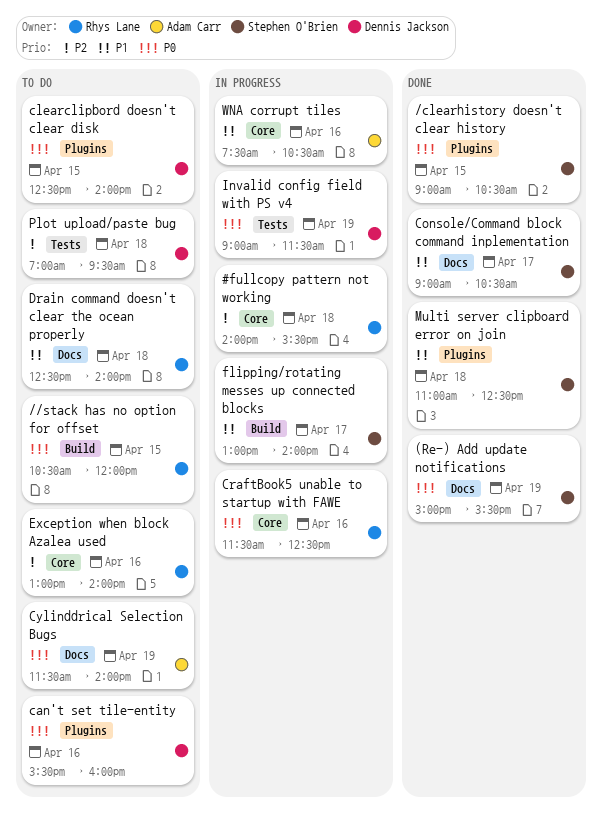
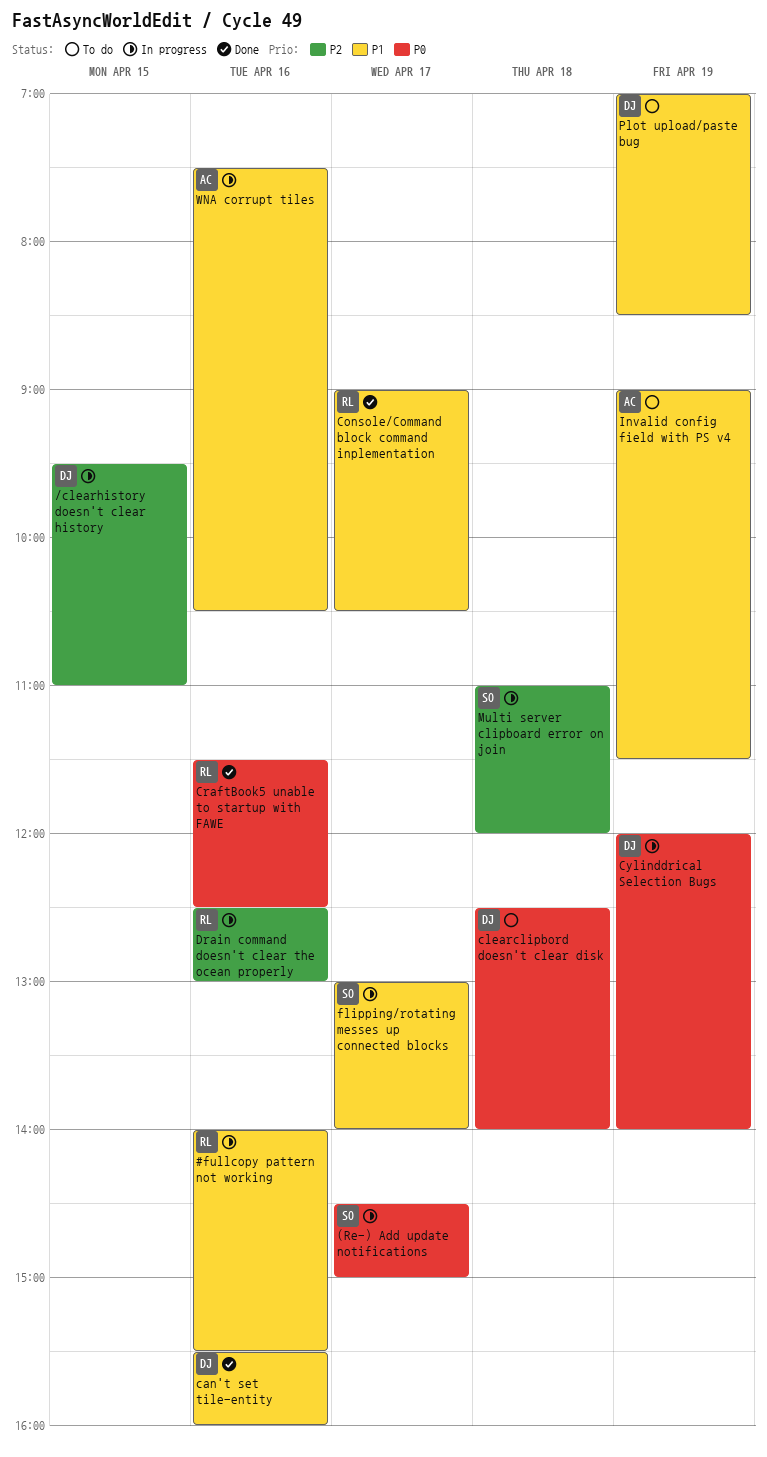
#fullcopy pattern not working, priority: P2 -> P1
#fullcopy pattern not working, day: Apr 18 -> Apr 16
(Re-) Add update notifications, status: Done -> In progress
(Re-) Add update notifications, day: Apr 19 -> Apr 17
(Re-) Add update notifications, begins: 15:00 -> 14:30
(Re-) Add update notifications, ends: 15:30 -> 15:00
//stack has no option for offset: present -> none
/clearhistory doesn't clear history, status: Done -> In progress
/clearhistory doesn't clear history, owner: Stephen O'Brien -> Dennis Jackson
/clearhistory doesn't clear history, priority: P0 -> P2
/clearhistory doesn't clear history, begins: 09:00 -> 09:30
/clearhistory doesn't clear history, ends: 10:30 -> 11:00
can't set tile-entity, status: To do -> Done
can't set tile-entity, priority: P0 -> P1
clearclipbord doesn't clear disk, day: Apr 15 -> Apr 18
Console/Command block command inplementation, owner: Stephen O'Brien -> Rhys Lane
CraftBook5 unable to startup with FAWE, status: In progress -> Done
Cylinddrical Selection Bugs, status: To do -> In progress
Cylinddrical Selection Bugs, owner: Adam Carr -> Dennis Jackson
Cylinddrical Selection Bugs, begins: 11:30 -> 12:00
Drain command doesn't clear the ocean properly, status: To do -> In progress
Drain command doesn't clear the ocean properly, priority: P1 -> P2
Drain command doesn't clear the ocean properly, day: Apr 18 -> Apr 16
Drain command doesn't clear the ocean properly, ends: 14:00 -> 13:00
Exception when block Azalea used: present -> none
Invalid config field with PS v4, status: In progress -> To do
Invalid config field with PS v4, owner: Dennis Jackson -> Adam Carr
Invalid config field with PS v4, priority: P0 -> P1
Multi server clipboard error on join, status: Done -> In progress
Multi server clipboard error on join, priority: P1 -> P2
Multi server clipboard error on join, ends: 12:30 -> 12:00
Plot upload/paste bug, priority: P2 -> P1
Plot upload/paste bug, day: Apr 18 -> Apr 19
Plot upload/paste bug, ends: 09:30 -> 08:30

